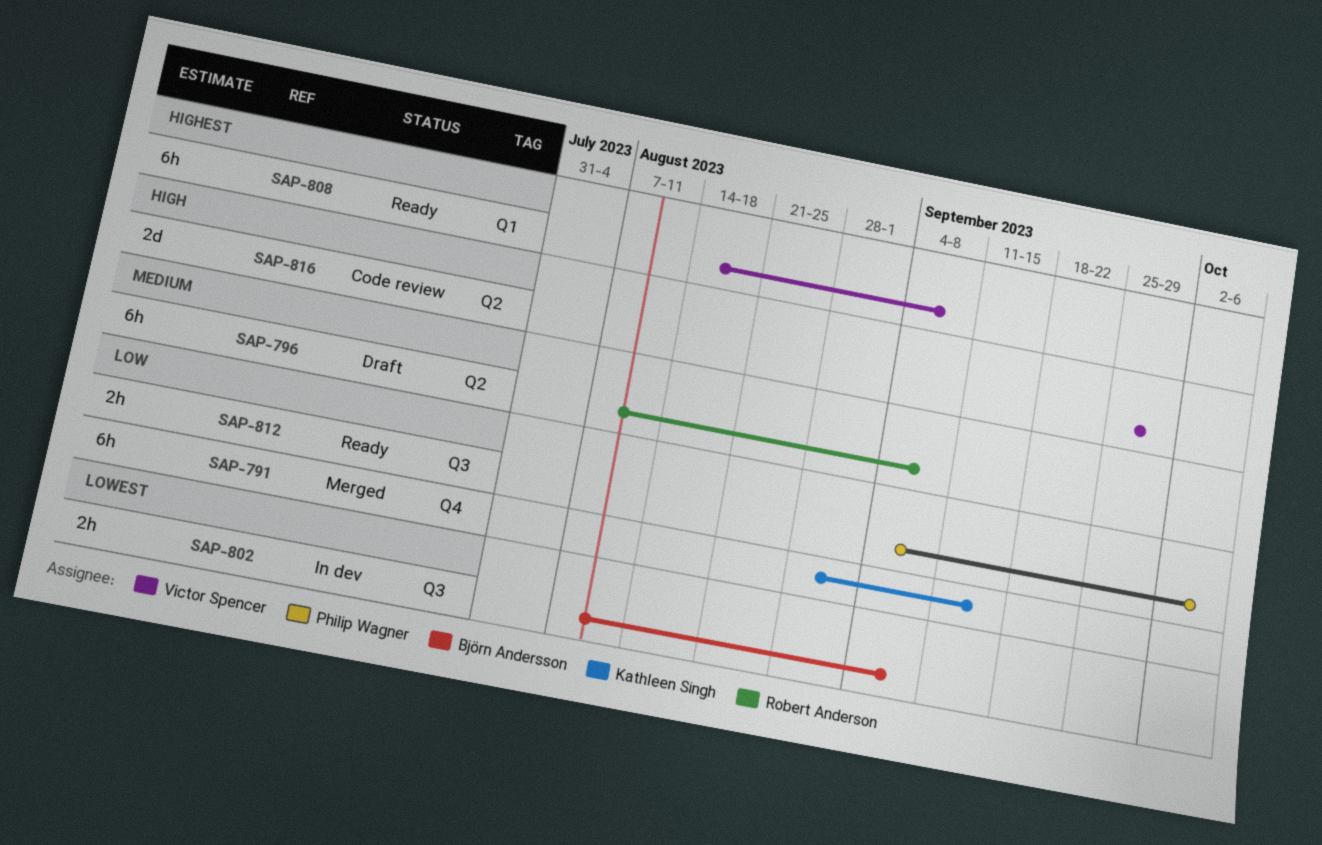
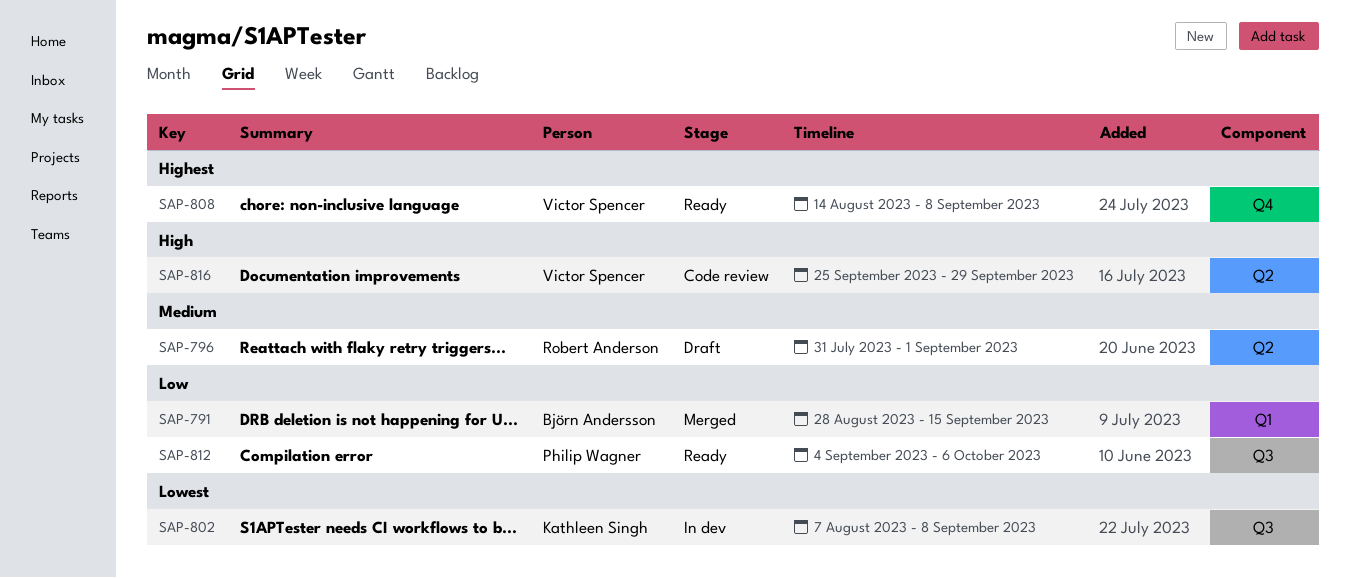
SAP-791, owner: Kathleen Singh -> Björn Andersson
SAP-791, label: Q4 -> Q1
SAP-796, start: Aug 7 -> Jul 31
SAP-796, due: Sep 8 -> Sep 1
SAP-802, owner: Björn Andersson -> Kathleen Singh
SAP-808, label: Q1 -> Q4

